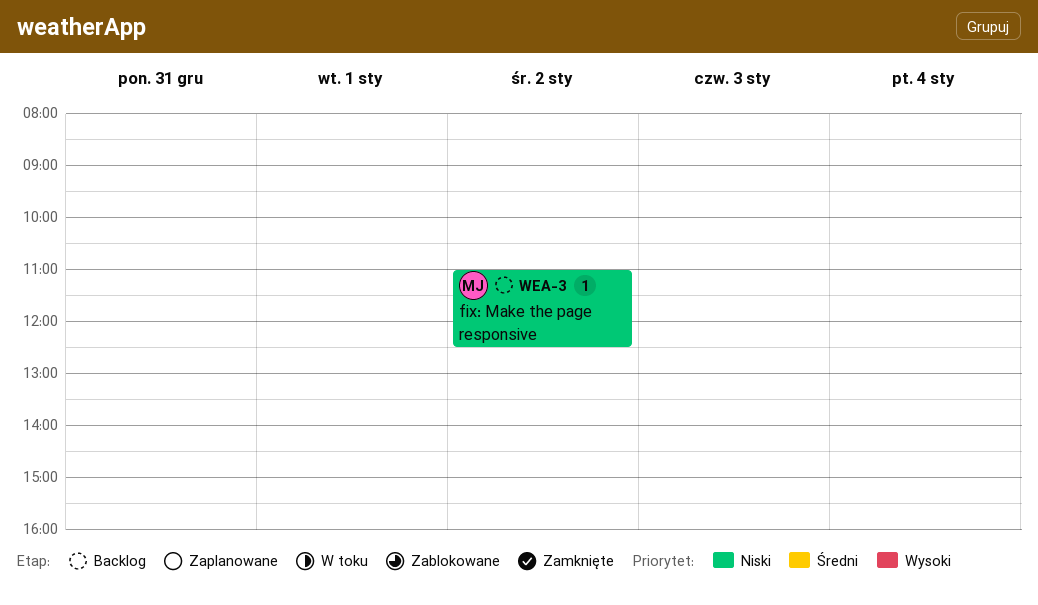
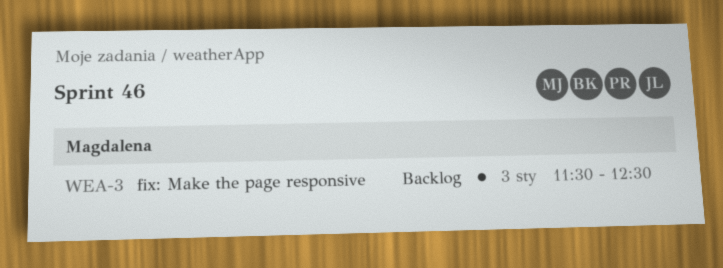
WEA-3, day: Jan 2 -> Jan 3
WEA-3, begins: 11:00 -> 11:30

